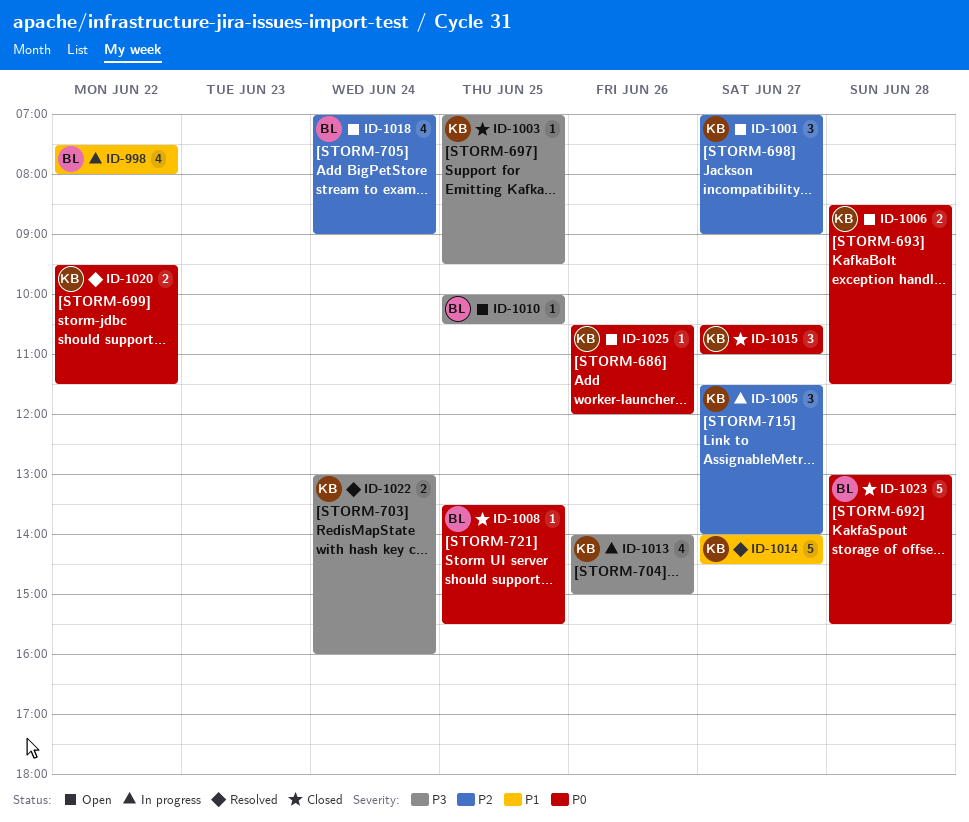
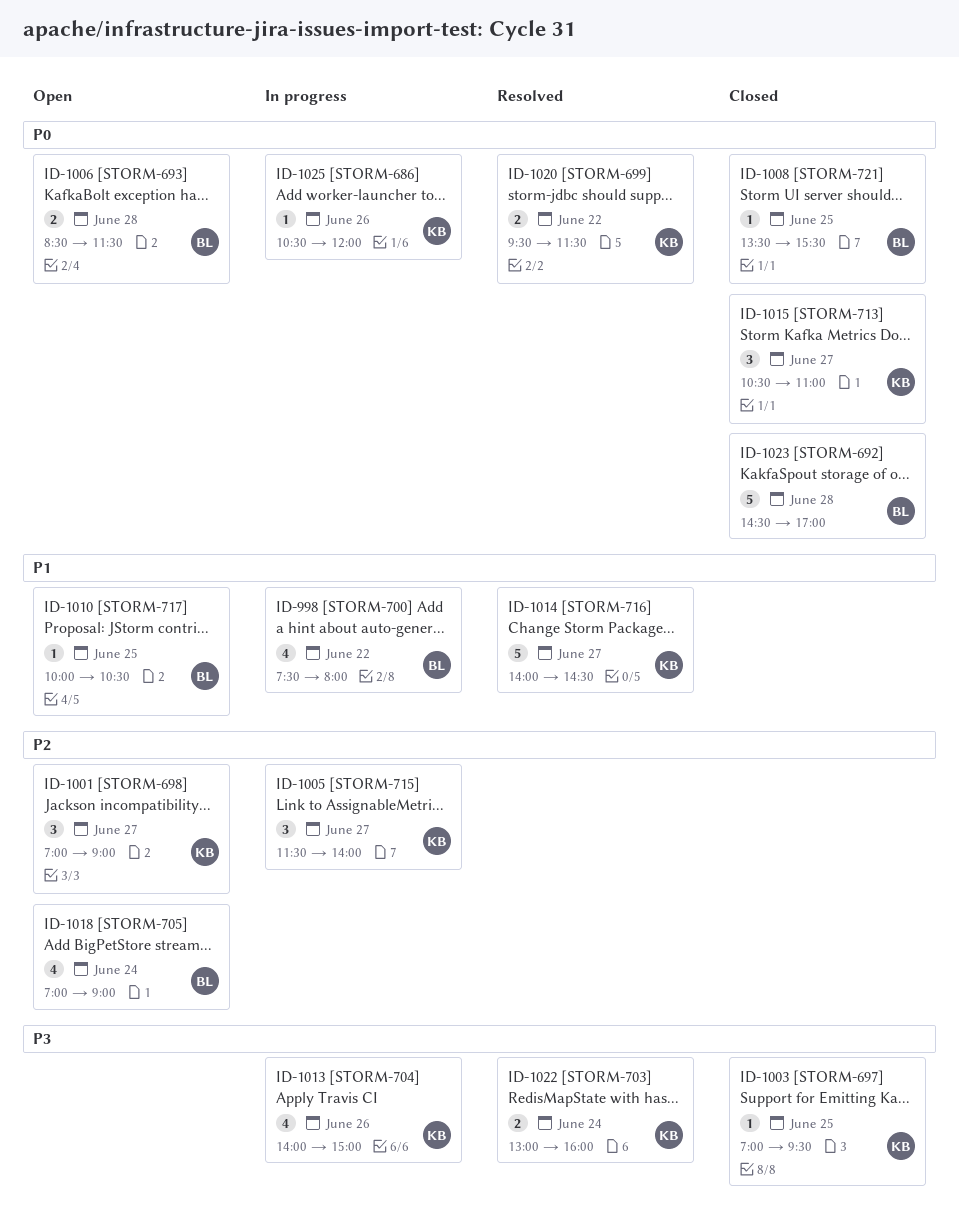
ID-1006, owner: KB -> BL
ID-1010, priority: P3 -> P1
ID-1023, begins: 13:00 -> 14:30
ID-1023, ends: 15:30 -> 17:00
ID-1025, status: Open -> In progress

